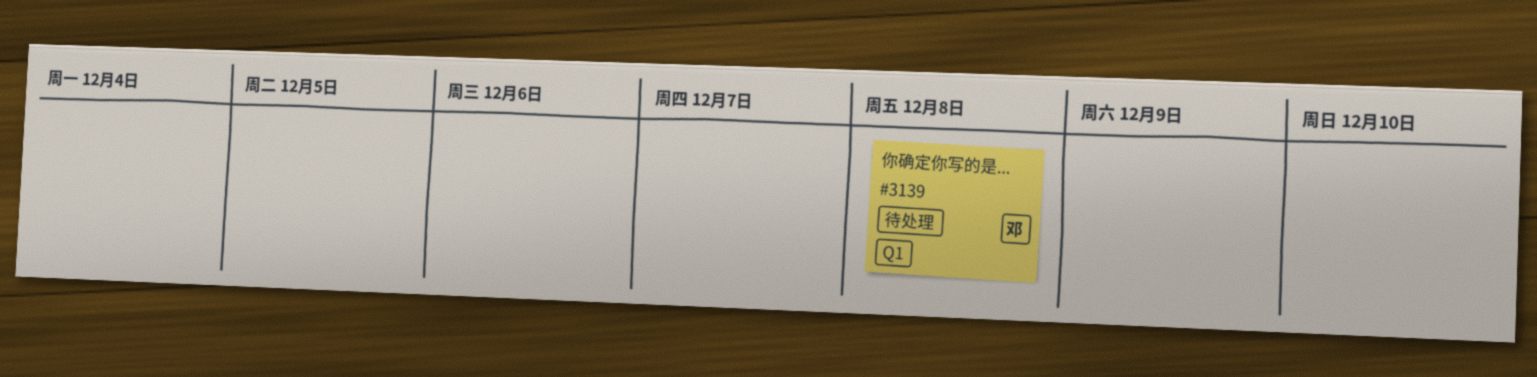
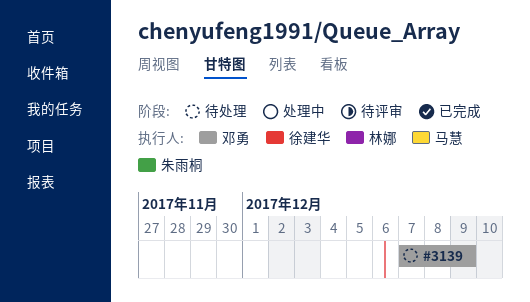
#3139, due: Dec 8 -> Dec 9

